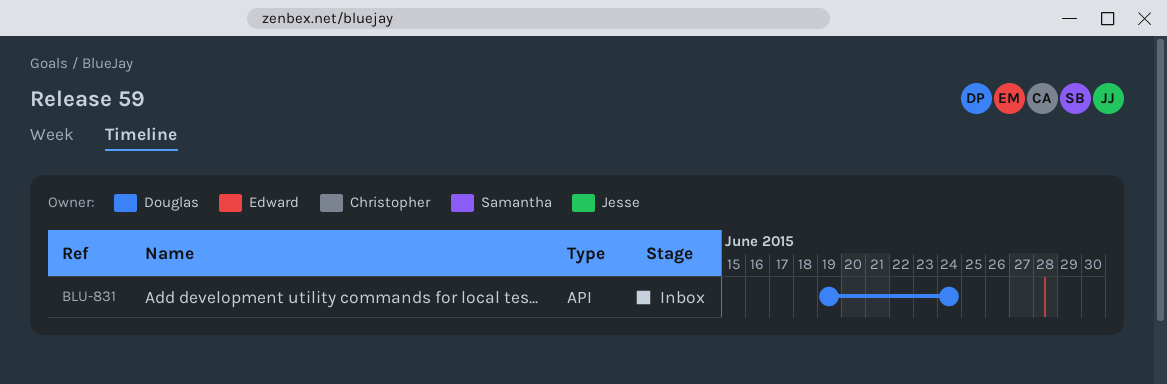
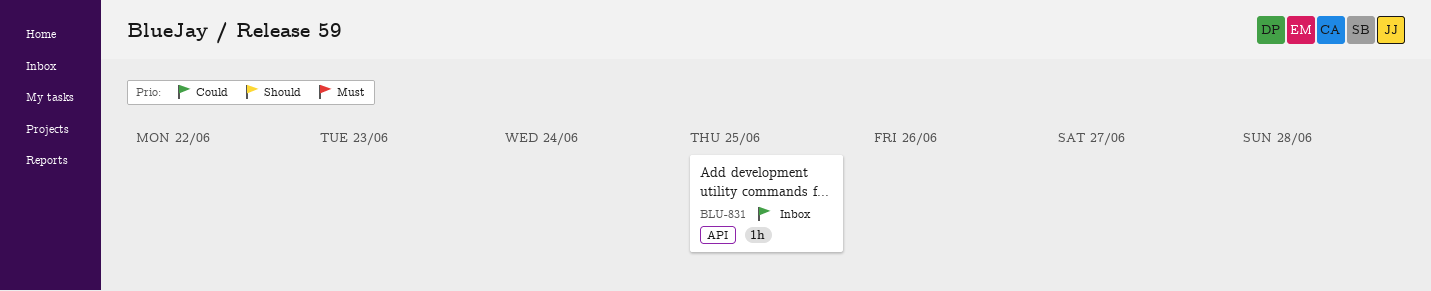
BLU-831, due: Jun 24 -> Jun 25

